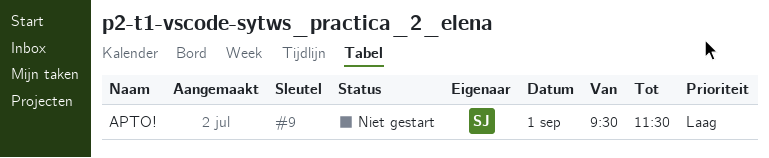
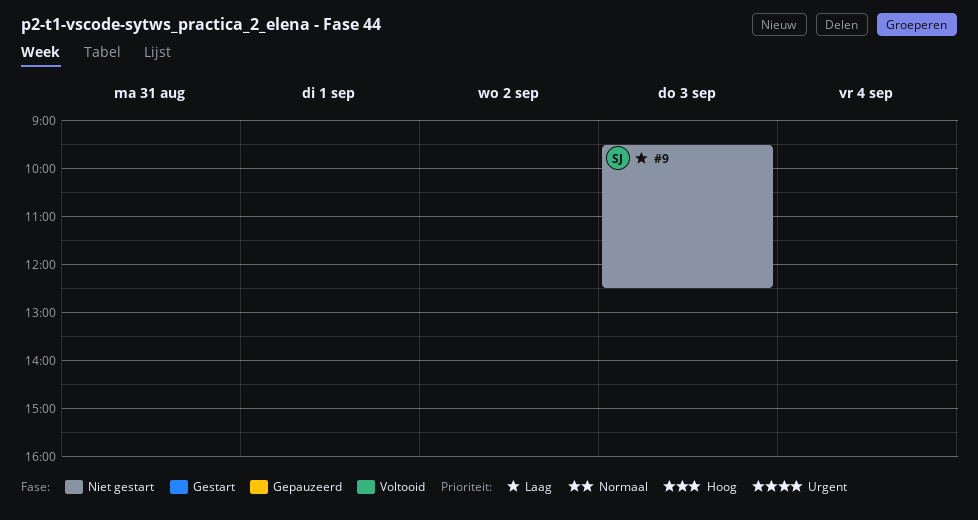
#9, day: Sep 1 -> Sep 3
#9, ends: 11:30 -> 12:30

